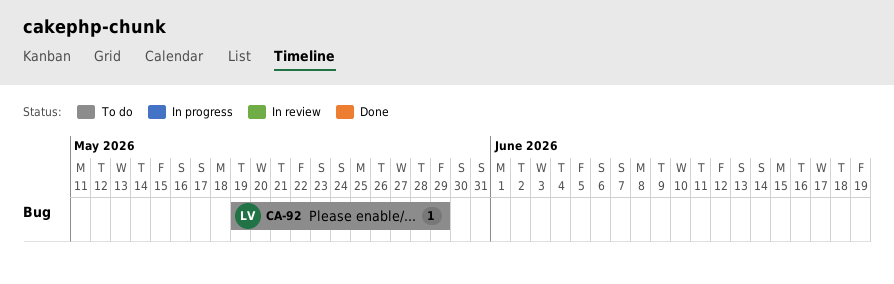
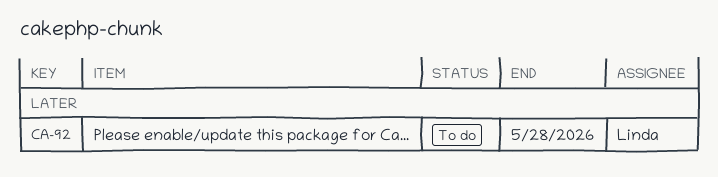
CA-92, due: May 29 -> May 28

